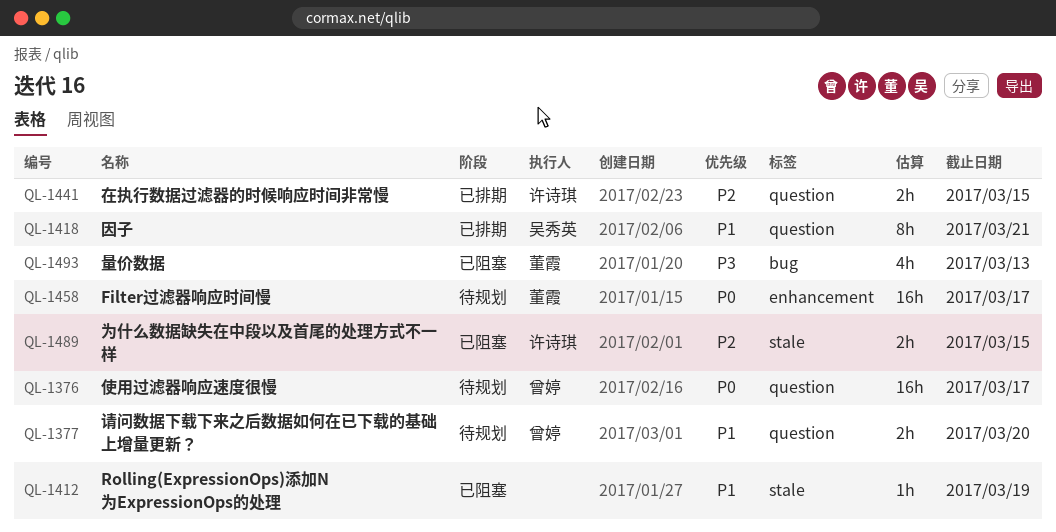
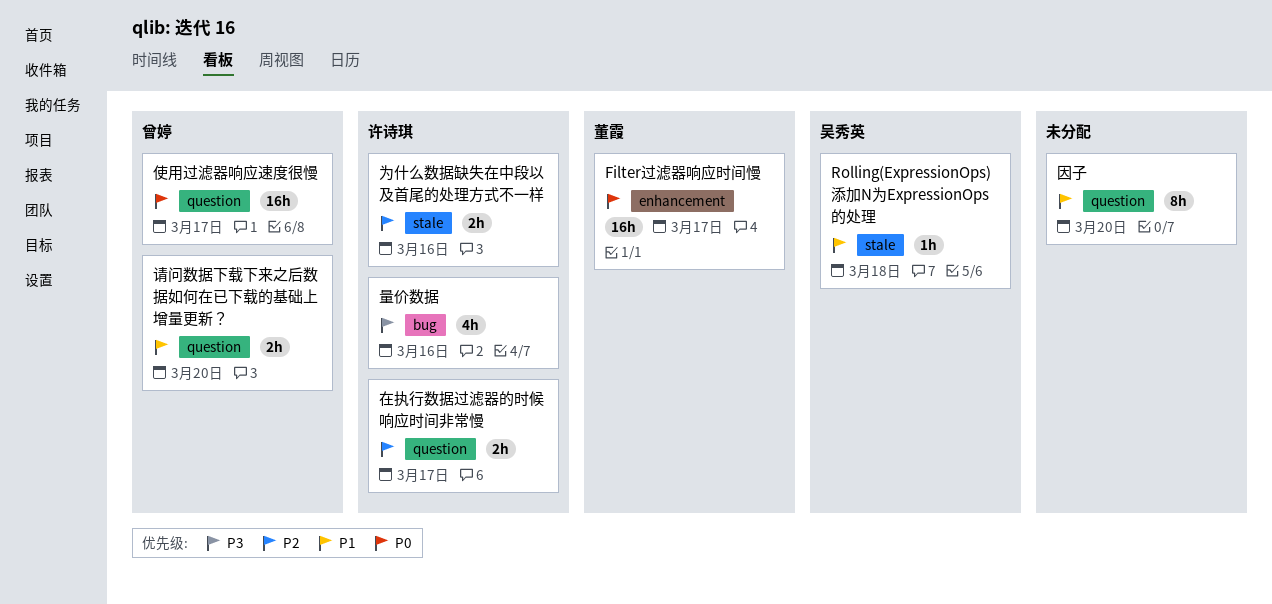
Rolling(ExpressionOps)添加N为ExpressionOps的处理, owner: none -> 吴秀英
Rolling(ExpressionOps)添加N为ExpressionOps的处理, due: Mar 19 -> Mar 18
为什么数据缺失在中段以及首尾的处理方式不一样, due: Mar 15 -> Mar 16
因子, owner: 吴秀英 -> none
因子, due: Mar 21 -> Mar 20
在执行数据过滤器的时候响应时间非常慢, due: Mar 15 -> Mar 17
量价数据, owner: 董霞 -> 许诗琪
量价数据, due: Mar 13 -> Mar 16

